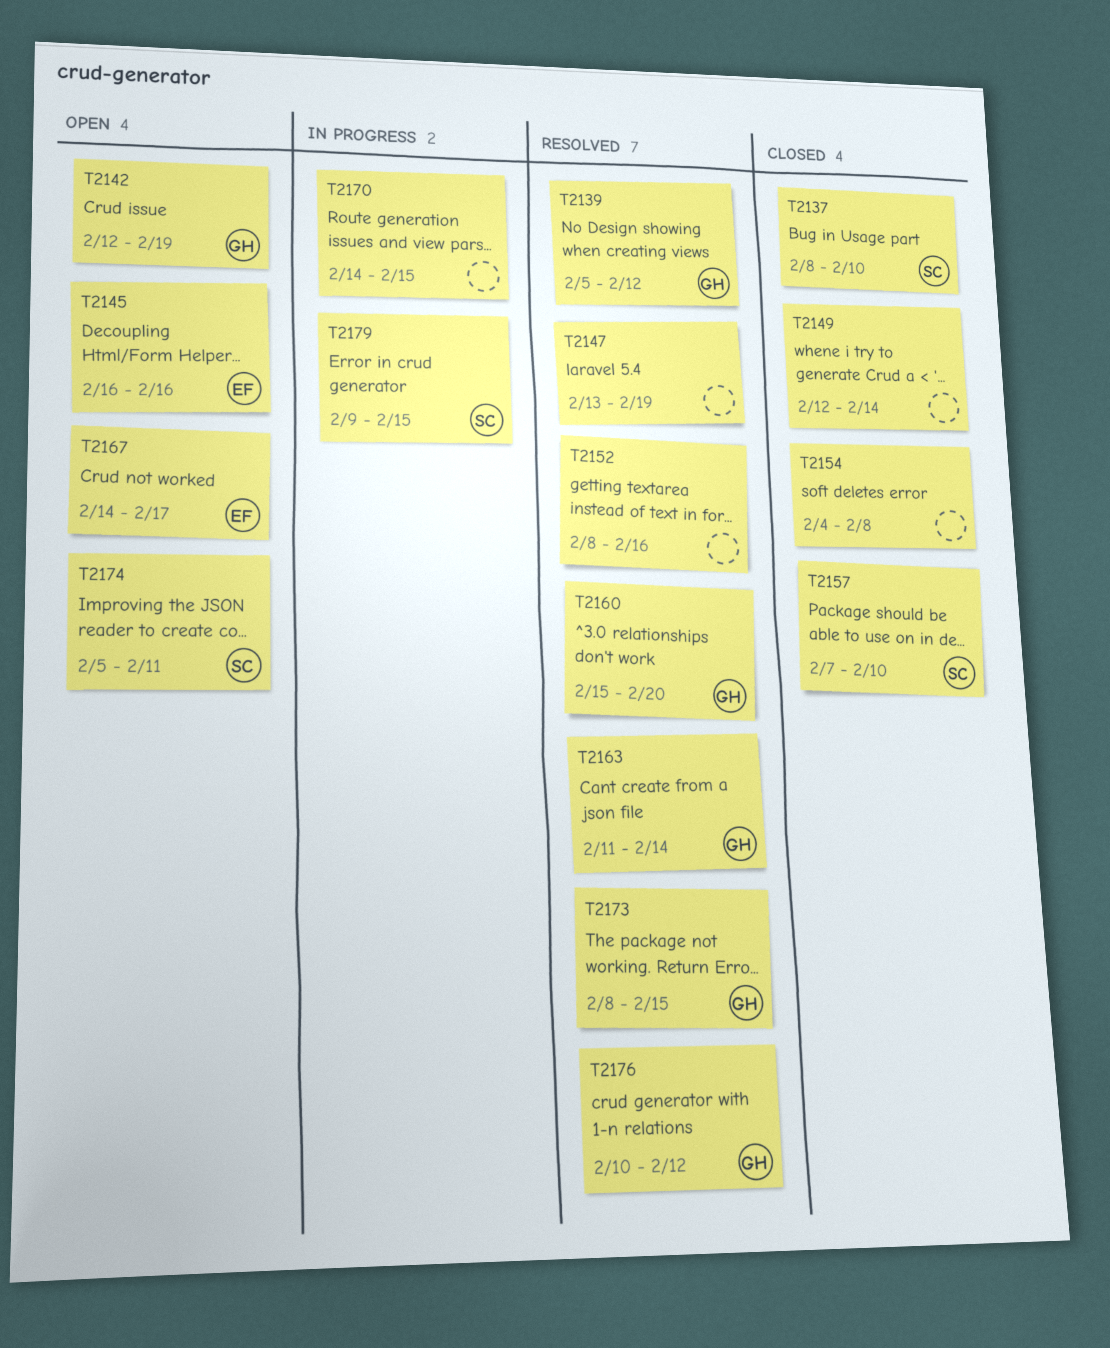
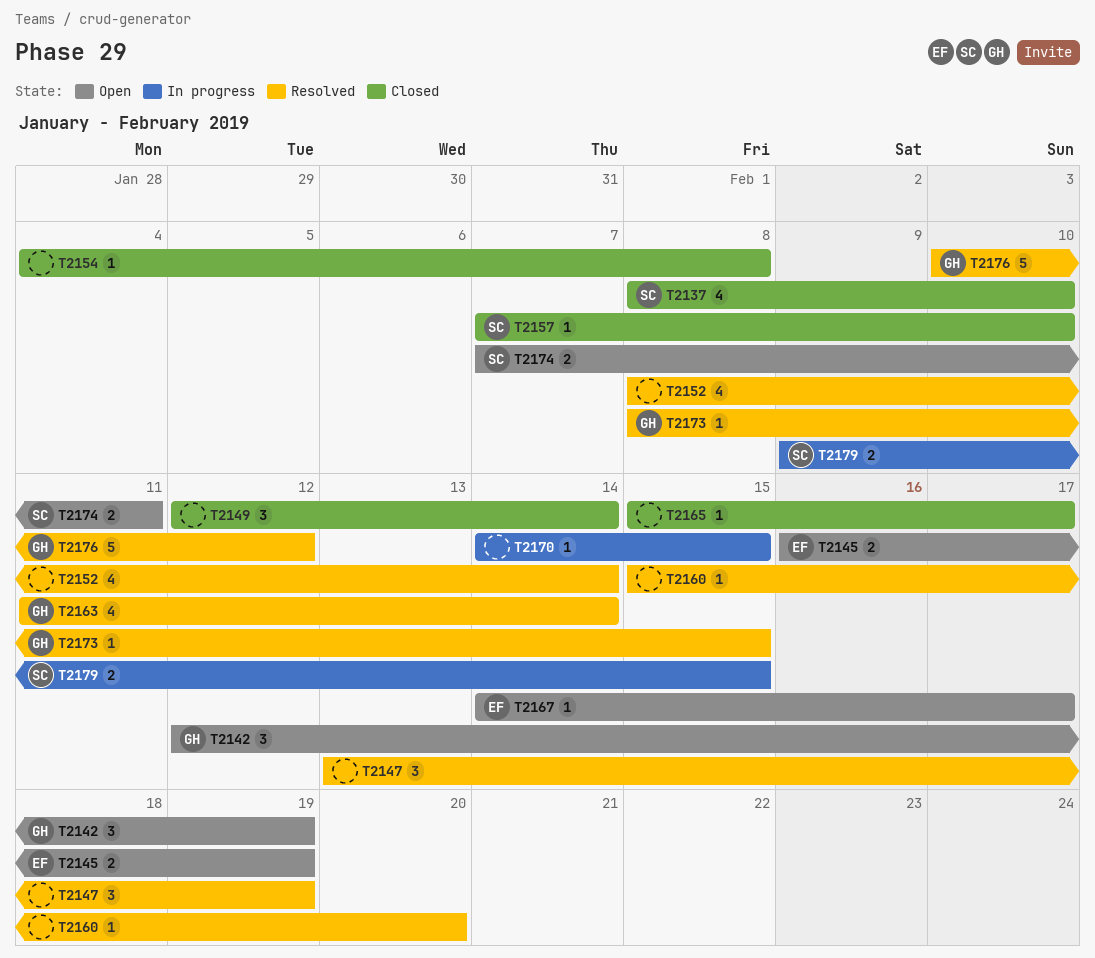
T2139: present -> none
T2145, due: Feb 16 -> Feb 19
T2152, due: Feb 16 -> Feb 14
T2160, owner: GH -> none
T2165: none -> present
T2174, start: Feb 5 -> Feb 7

